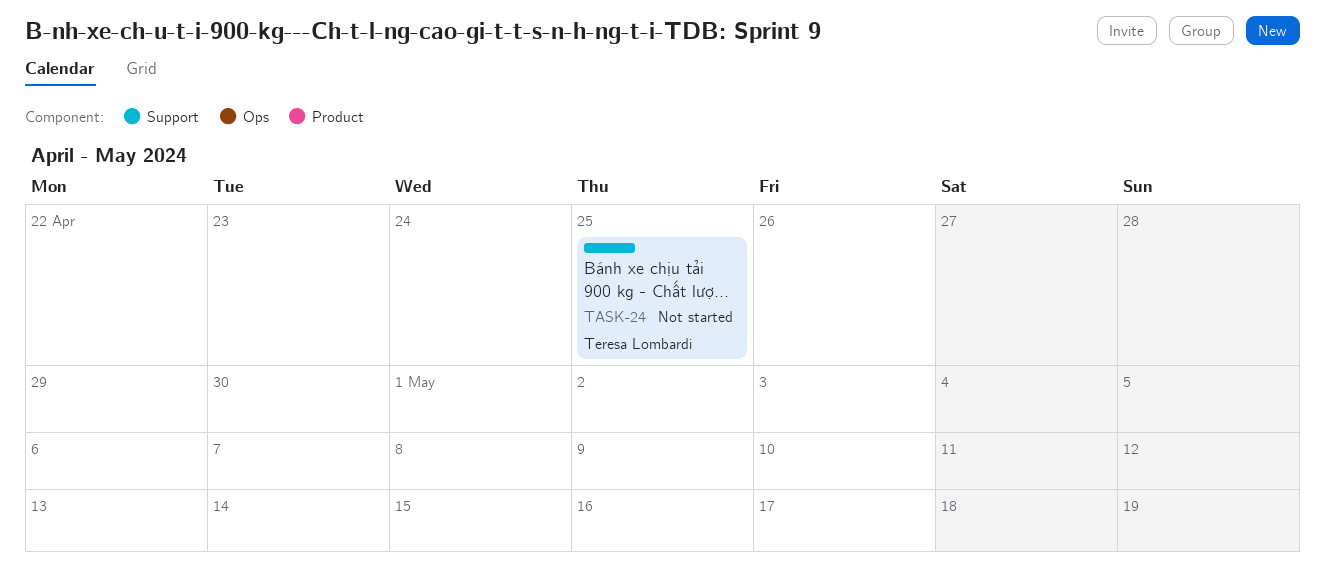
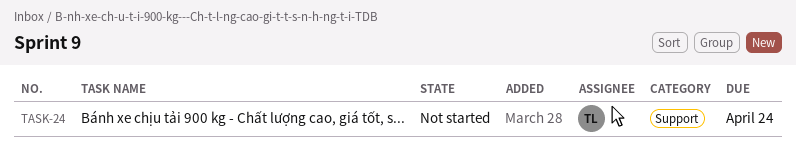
TASK-24, due: Apr 25 -> Apr 24

